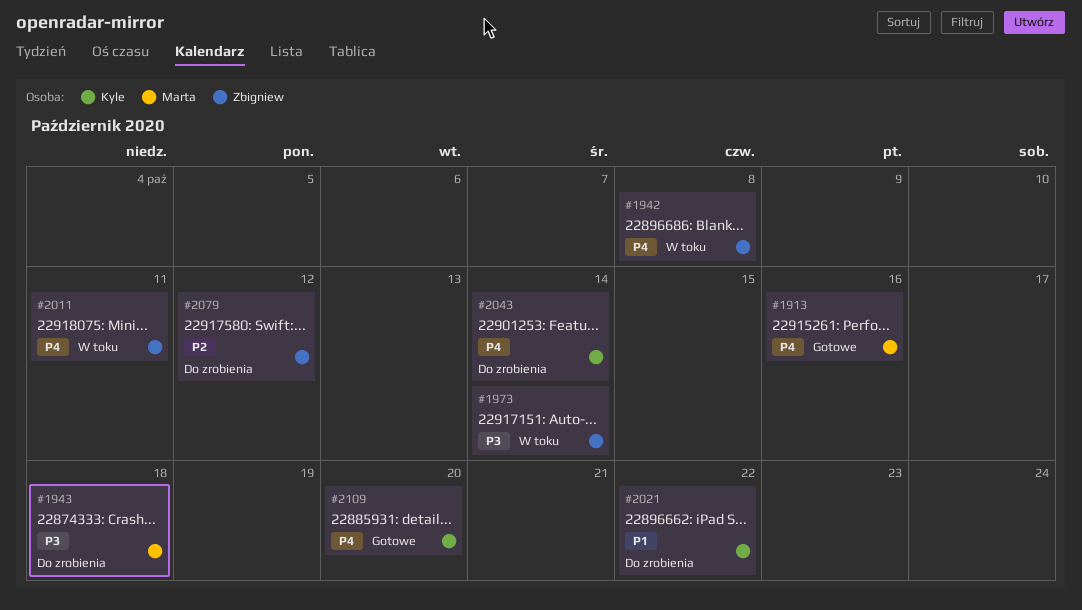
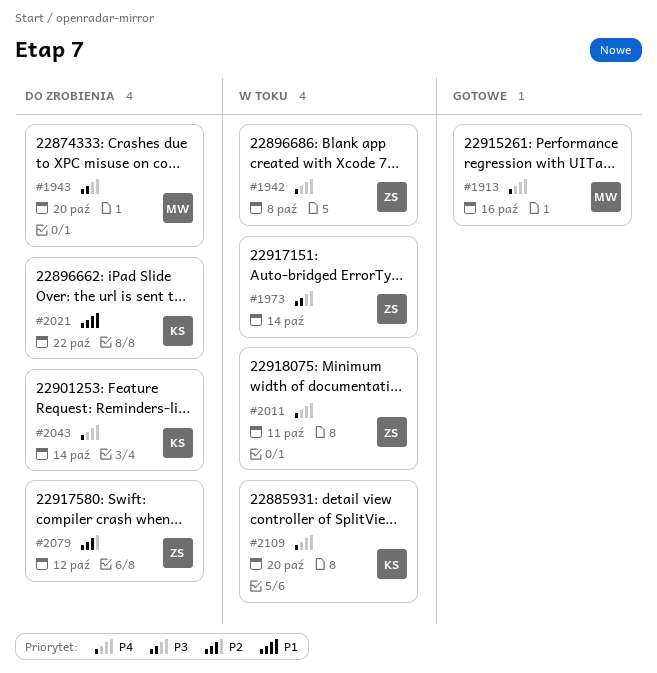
#1943, due: Oct 18 -> Oct 20
#2109, status: Gotowe -> W toku

